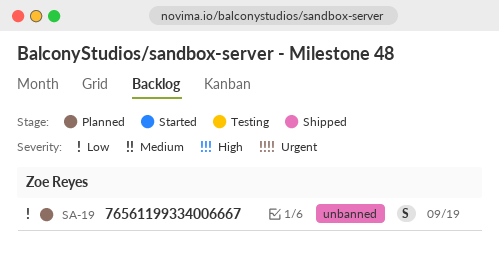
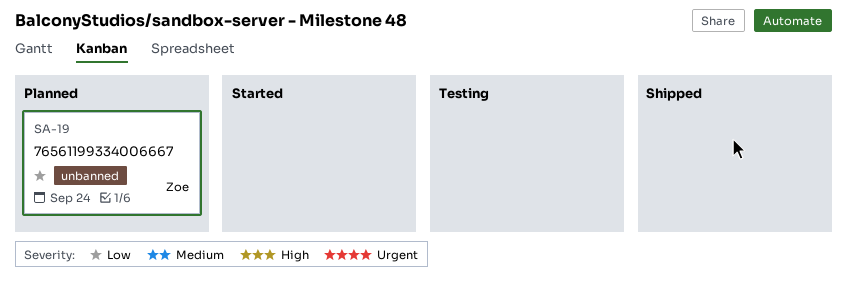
SA-19, due: Sep 19 -> Sep 24

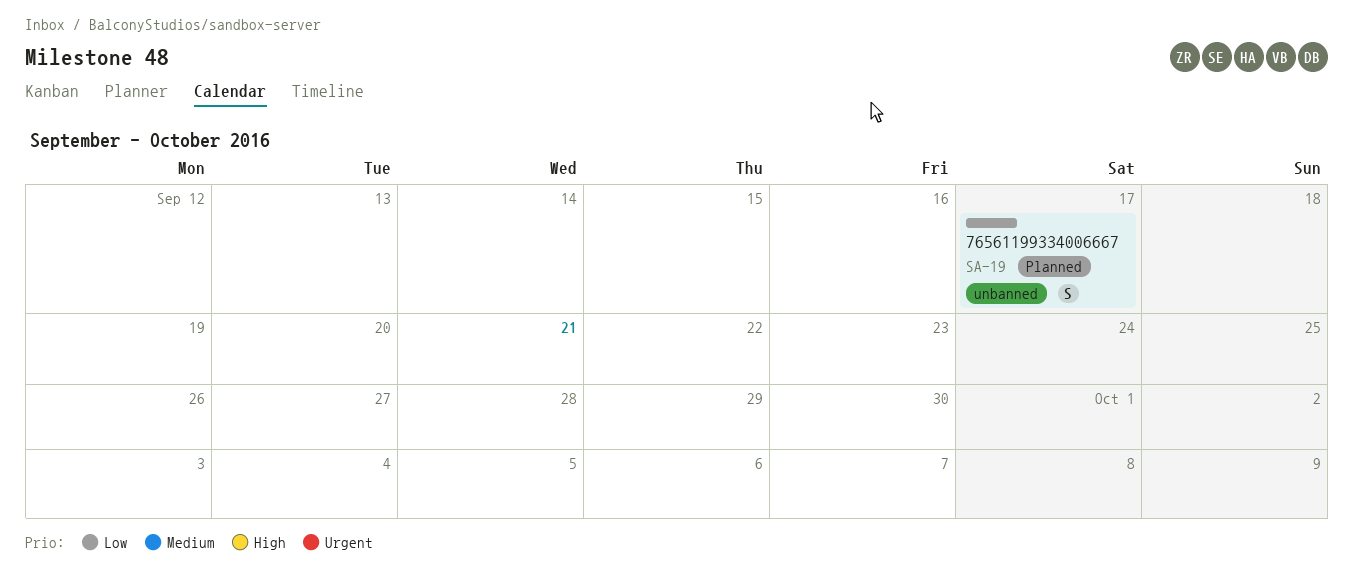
SA-19, due: Sep 24 -> Sep 17

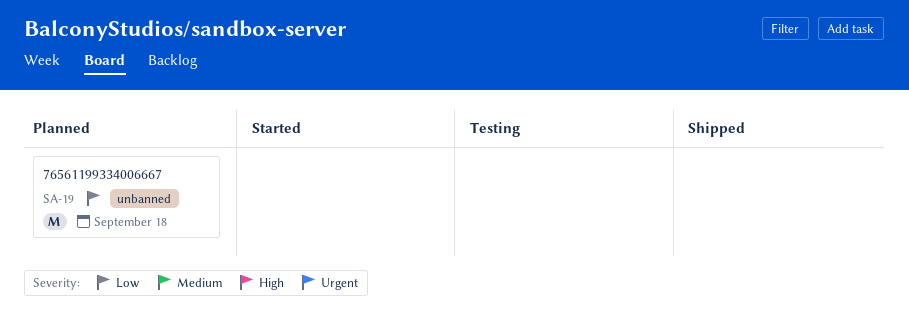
SA-19, estimate: S -> M
SA-19, due: Sep 17 -> Sep 18

